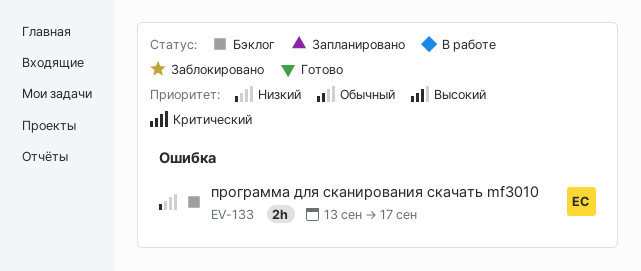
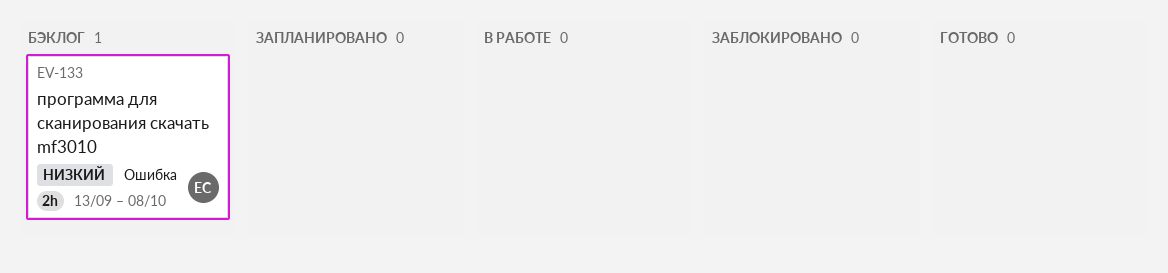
EV-133, due: Sep 17 -> Oct 8

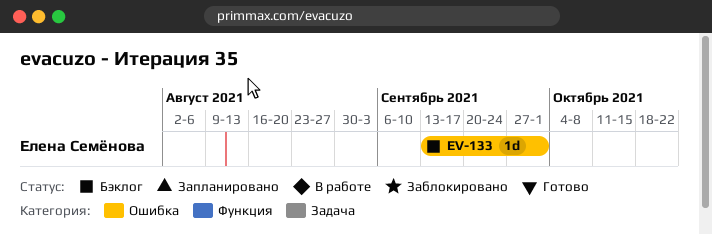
EV-133, estimate: 2h -> 1d
EV-133, due: Oct 8 -> Oct 1

